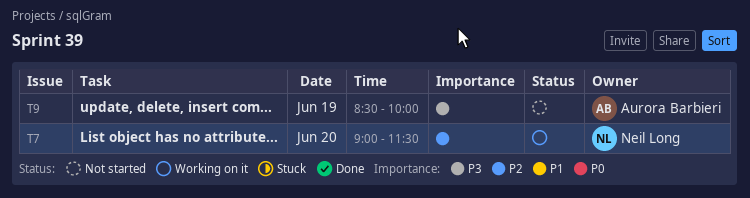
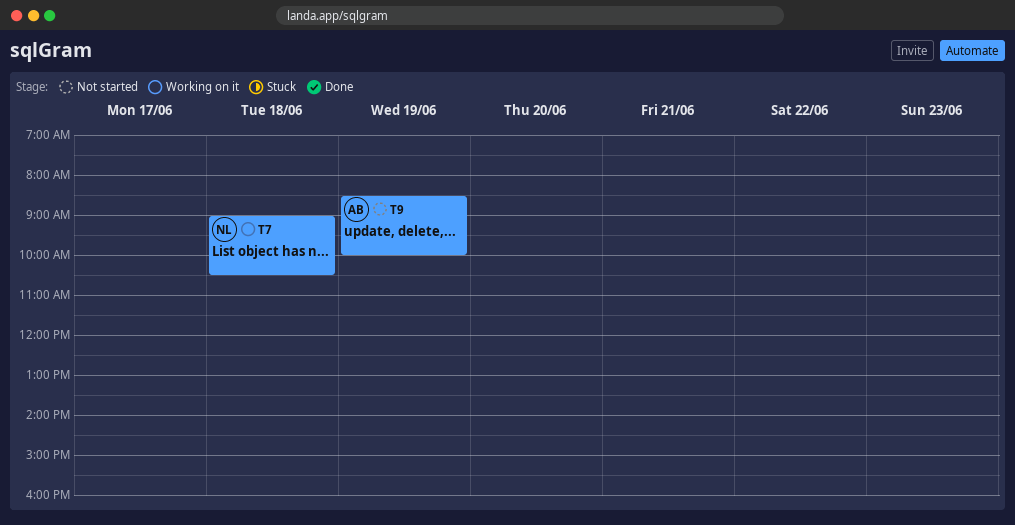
T7, day: Jun 20 -> Jun 18
T7, ends: 11:30 -> 10:30

